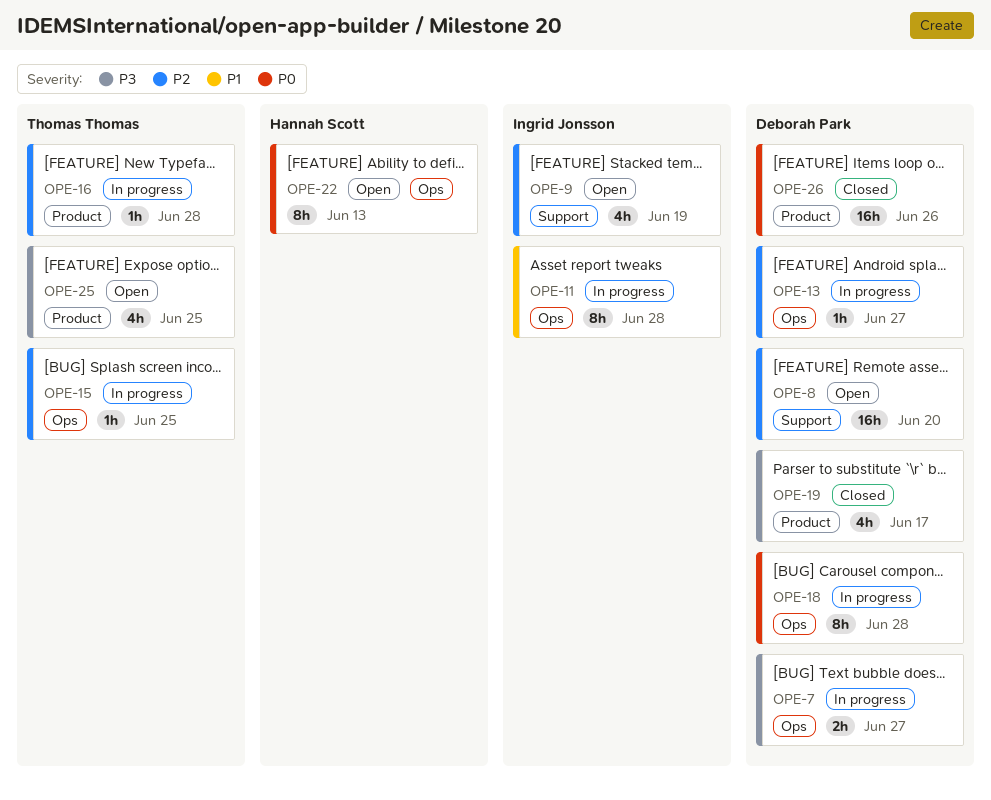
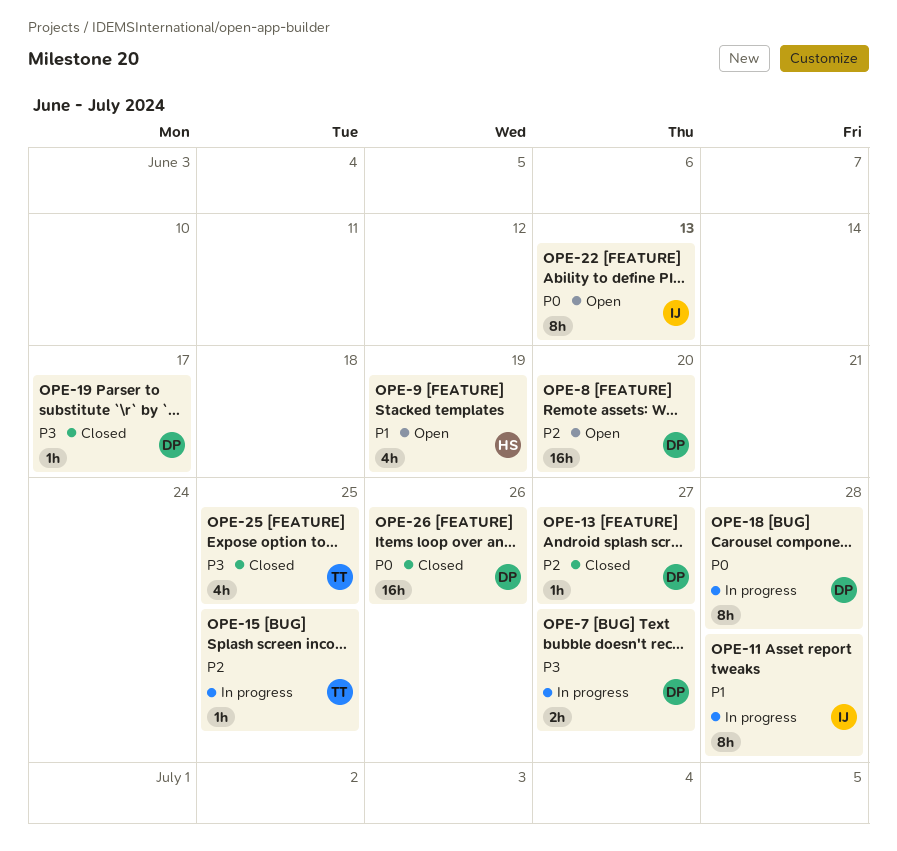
OPE-9, owner: Ingrid Jonsson -> Hannah Scott
OPE-9, priority: P2 -> P1
OPE-13, status: In progress -> Closed
OPE-16: present -> none
OPE-19, estimate: 4h -> 1h
OPE-22, owner: Hannah Scott -> Ingrid Jonsson
OPE-25, status: Open -> Closed

